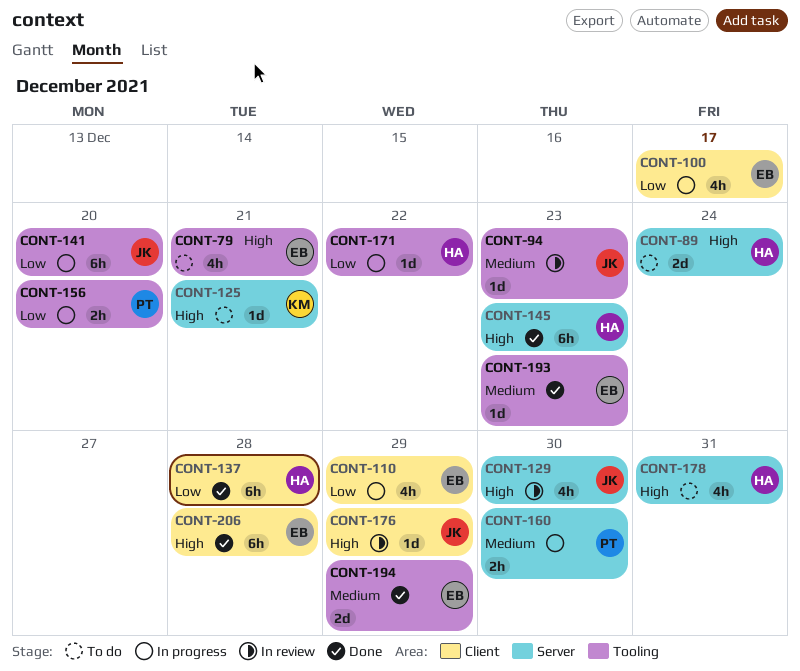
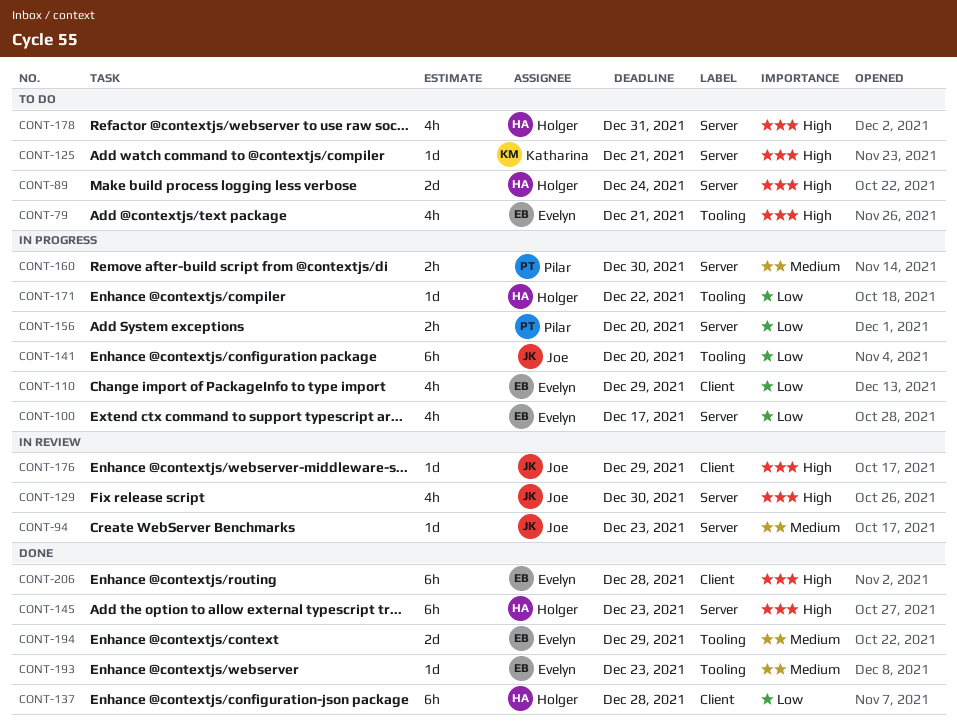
CONT-94, label: Tooling -> Server
CONT-100, label: Client -> Server
CONT-156, label: Tooling -> Server

